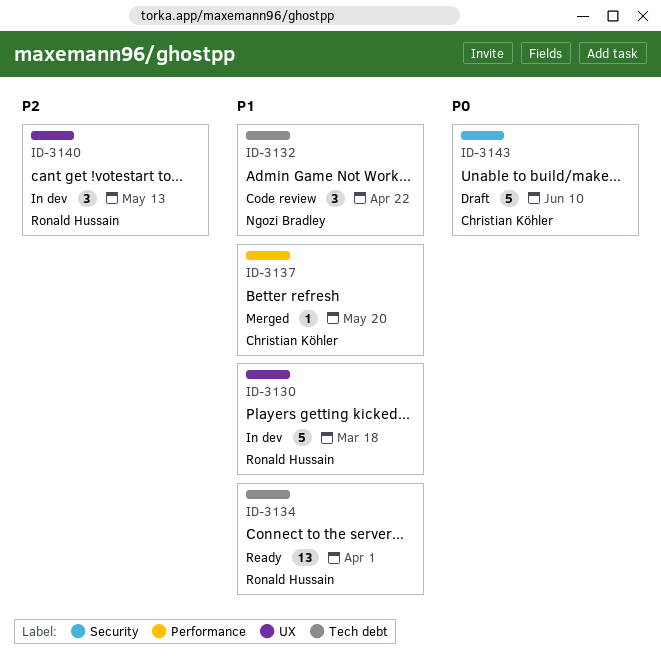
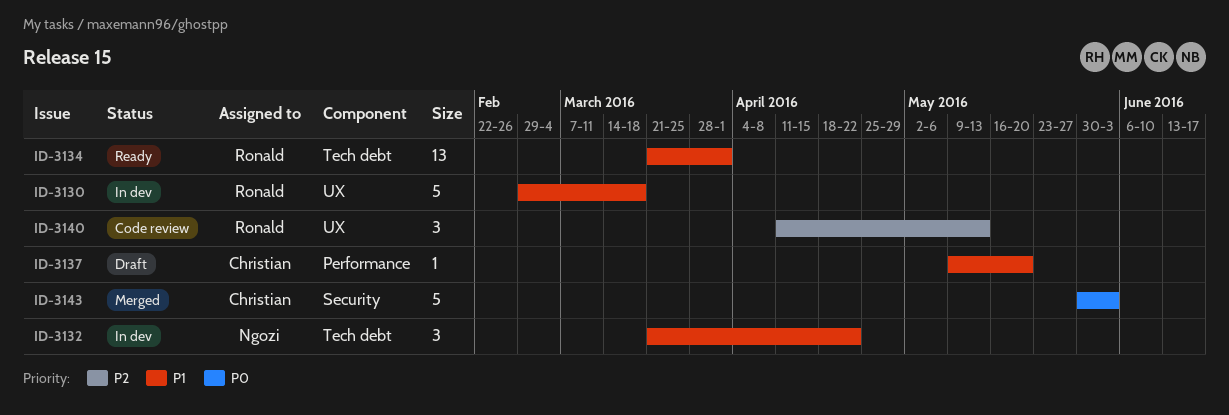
ID-3132, status: Code review -> In dev
ID-3137, status: Merged -> Draft
ID-3140, status: In dev -> Code review
ID-3143, status: Draft -> Merged
ID-3143, due: Jun 10 -> Jun 3

